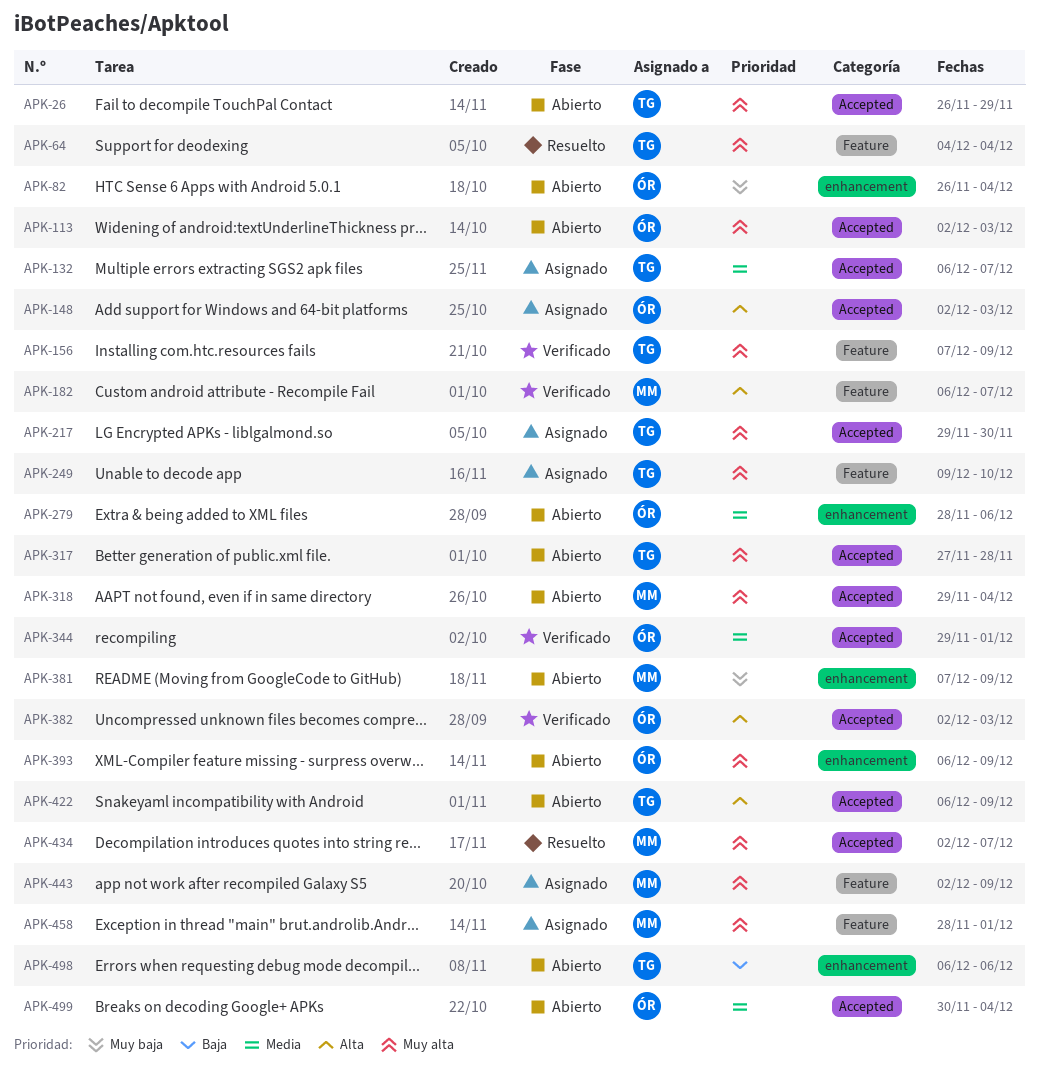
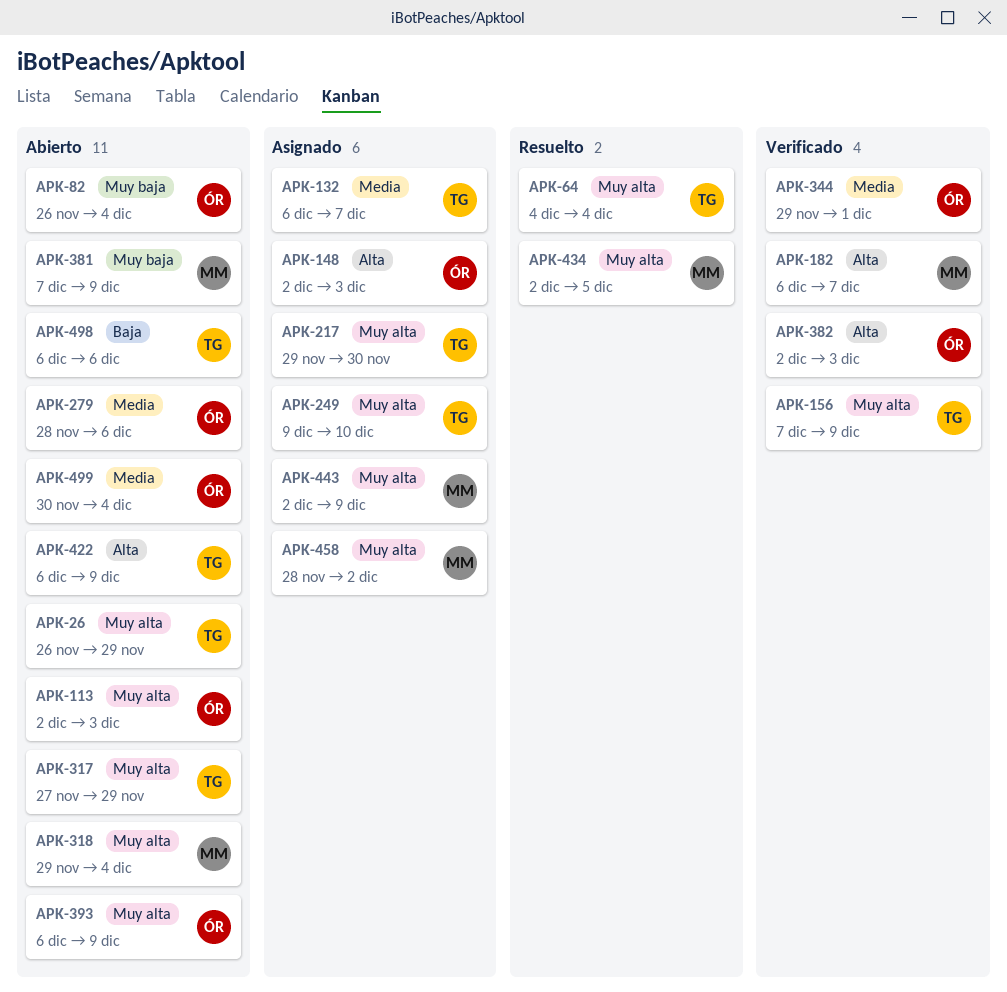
APK-317, due: Nov 28 -> Nov 29
APK-434, due: Dec 7 -> Dec 5
APK-458, due: Dec 1 -> Dec 2

